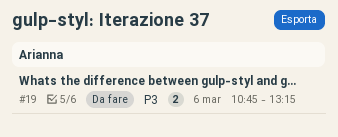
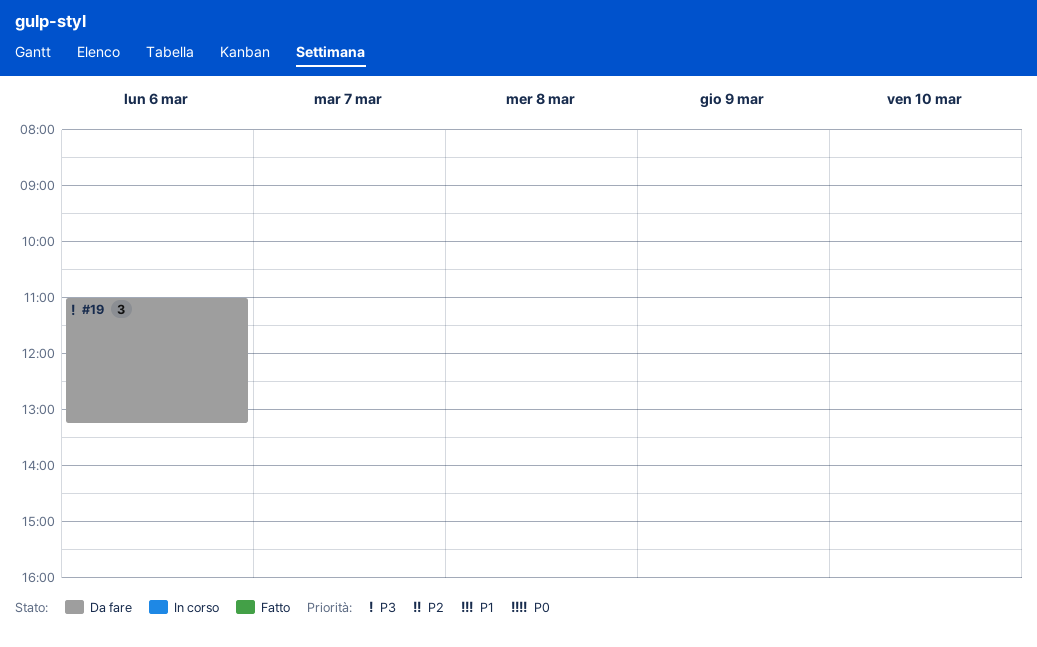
#19, estimate: 2 -> 3
#19, begins: 10:45 -> 11:00

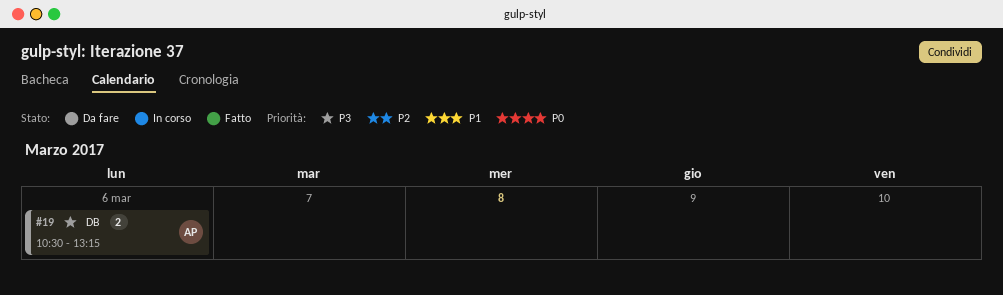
#19, estimate: 3 -> 2
#19, begins: 11:00 -> 10:30

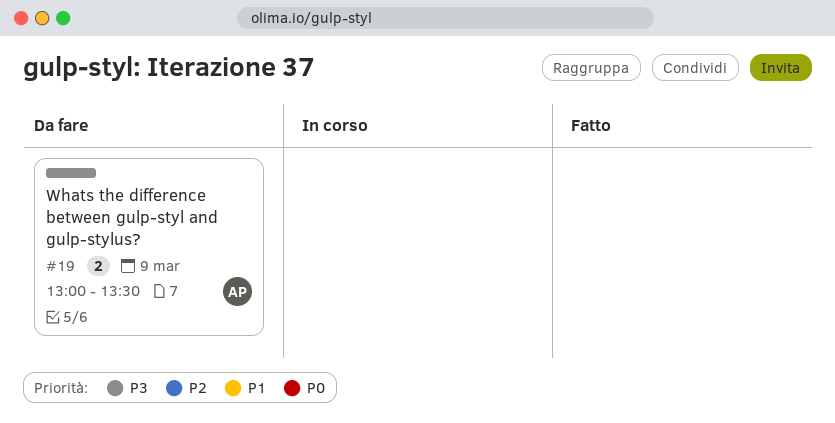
#19, day: Mar 6 -> Mar 9
#19, begins: 10:30 -> 13:00
#19, ends: 13:15 -> 13:30

